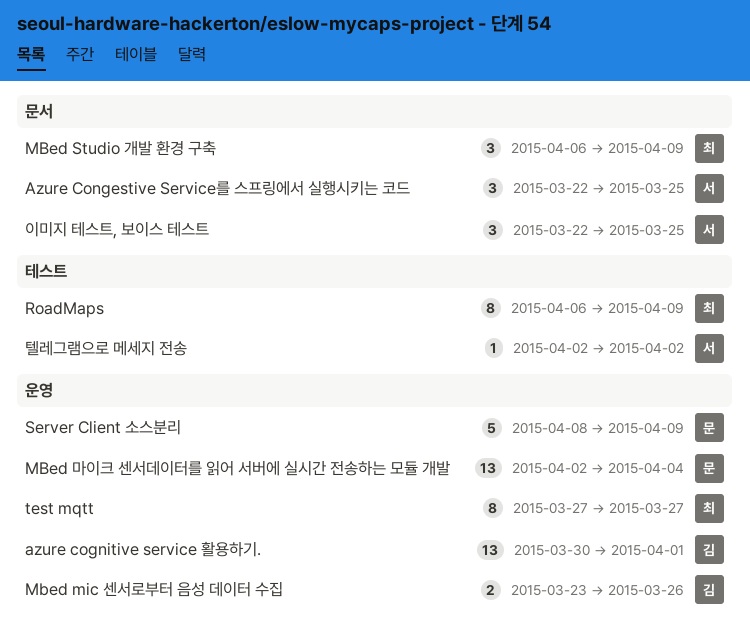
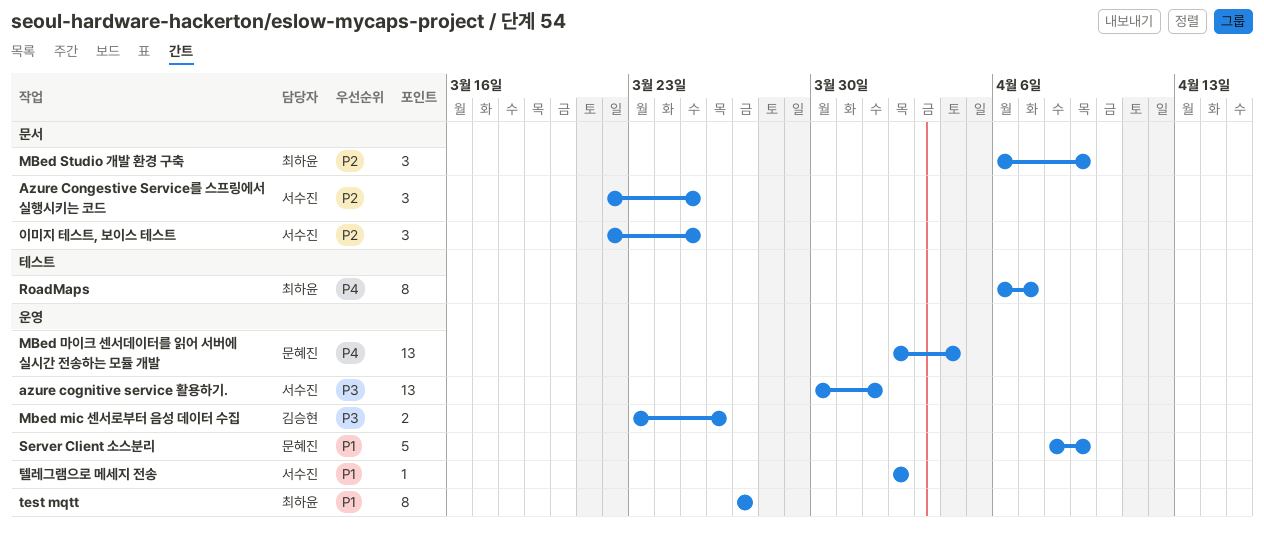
azure cognitive service 활용하기., owner: 김승현 -> 서수진
RoadMaps, due: Apr 9 -> Apr 7
텔레그램으로 메세지 전송, label: 테스트 -> 운영

